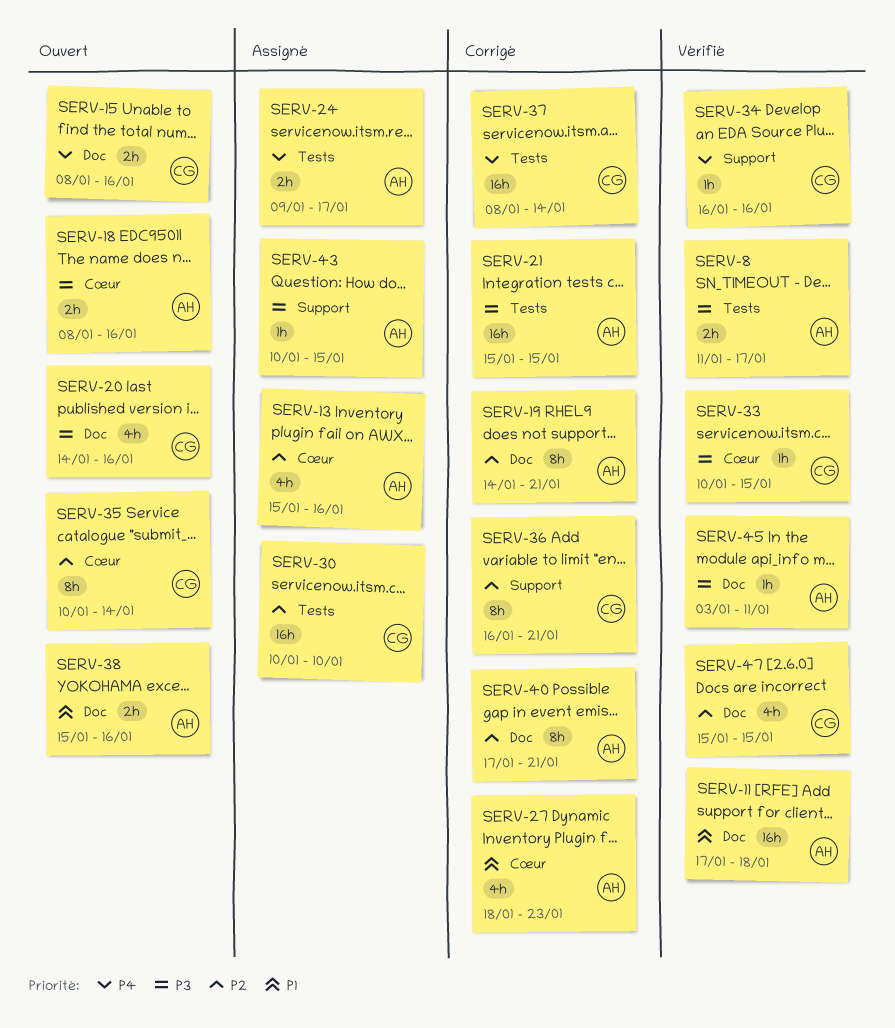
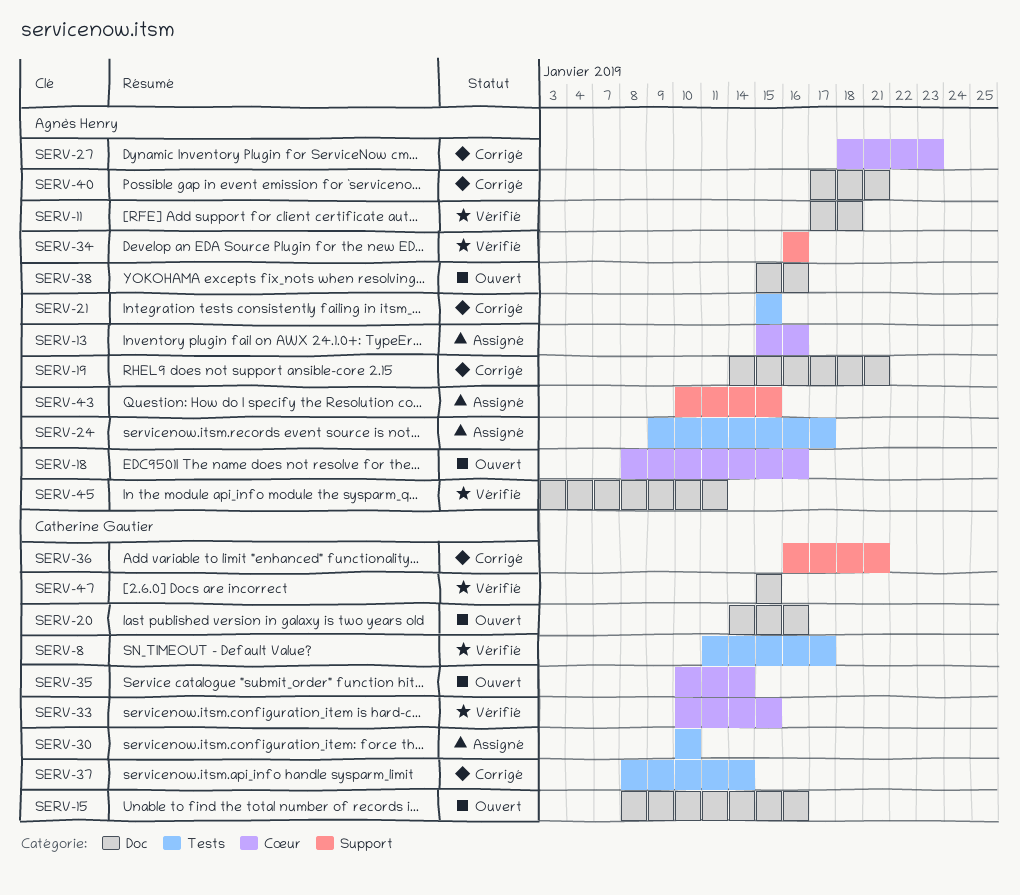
SERV-8, owner: Agnès Henry -> Catherine Gautier
SERV-34, owner: Catherine Gautier -> Agnès Henry

